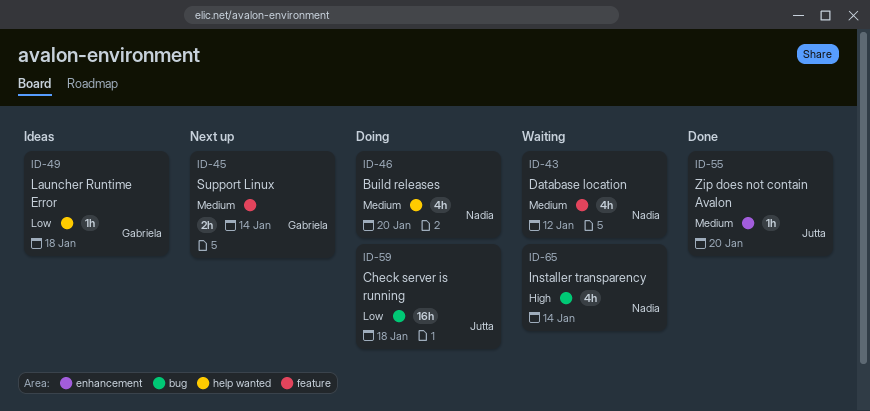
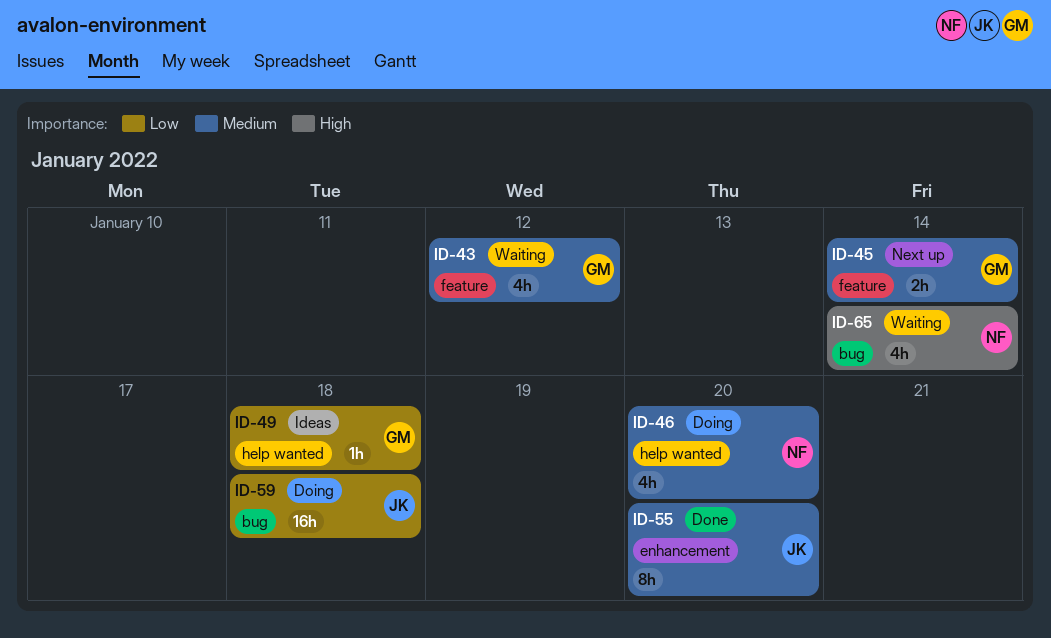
ID-43, owner: Nadia -> Gabriela
ID-55, estimate: 1h -> 8h

